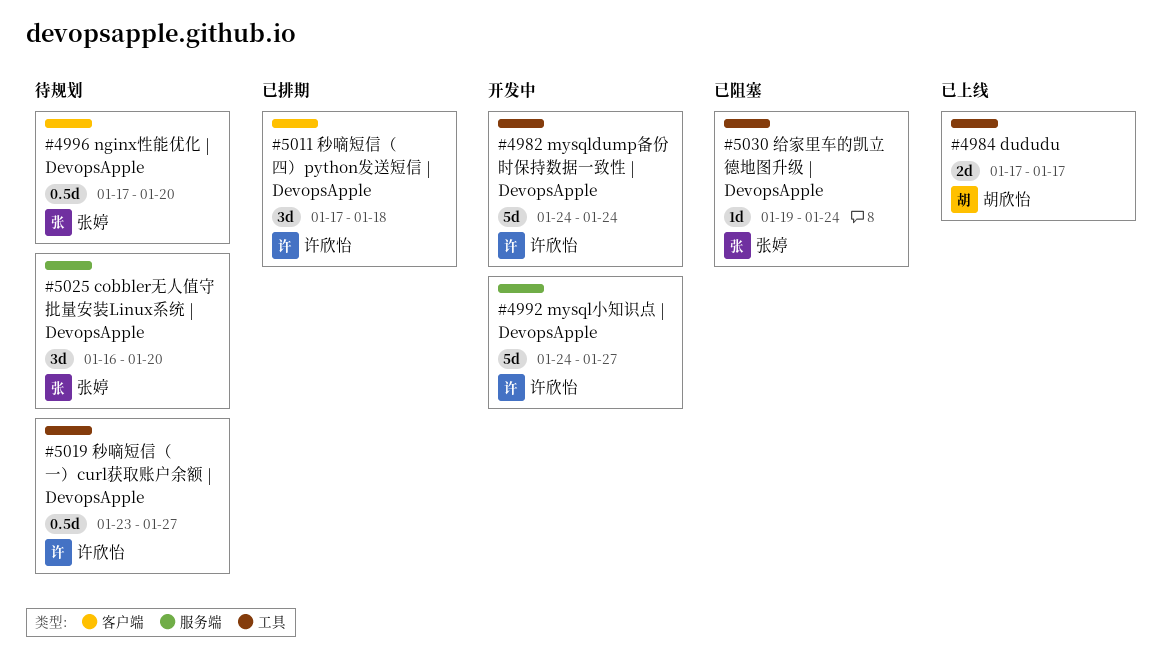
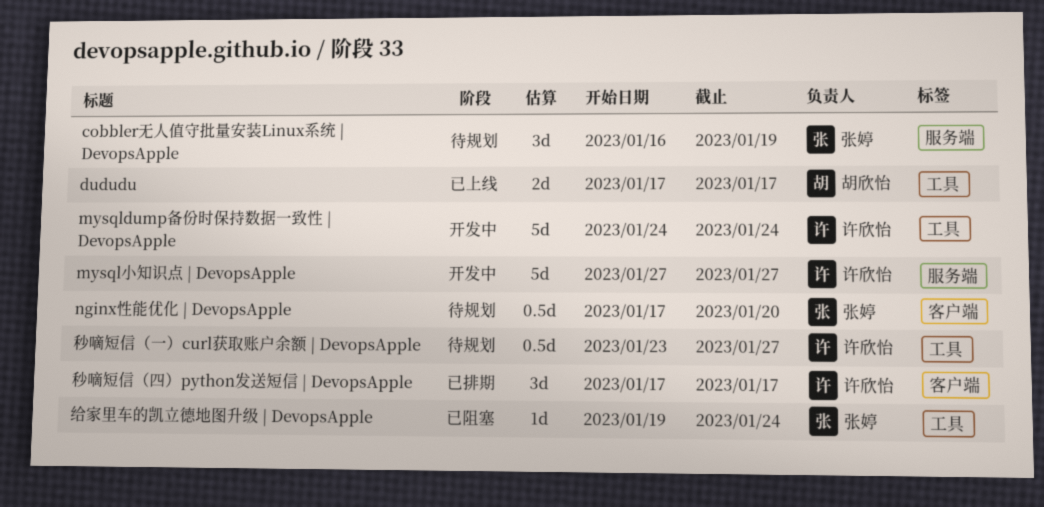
cobbler无人值守批量安装Linux系统 | DevopsApple, due: Jan 20 -> Jan 19
mysql小知识点 | DevopsApple, start: Jan 24 -> Jan 27
秒嘀短信（四）python发送短信 | DevopsApple, due: Jan 18 -> Jan 17

